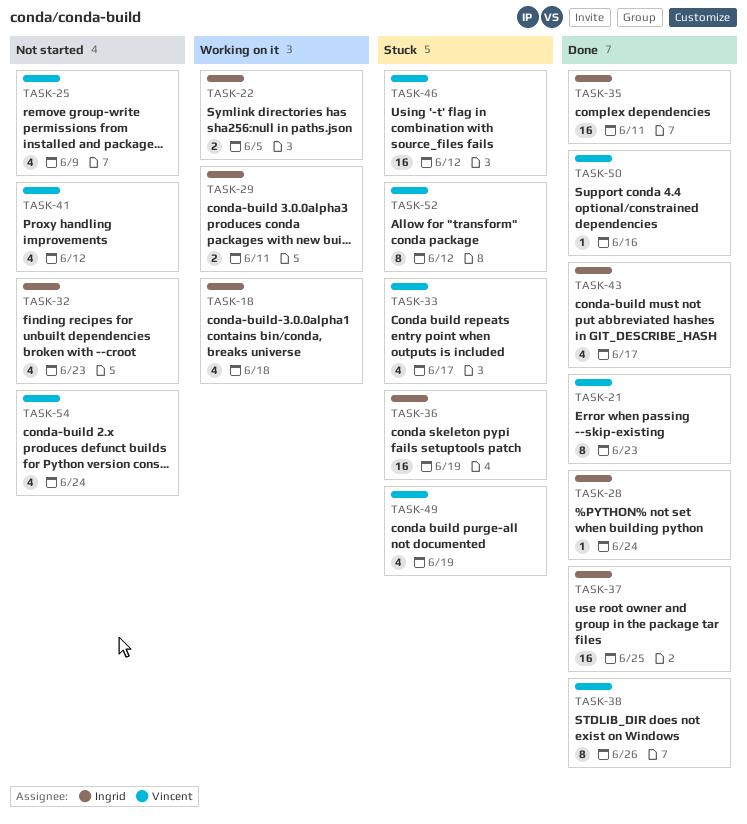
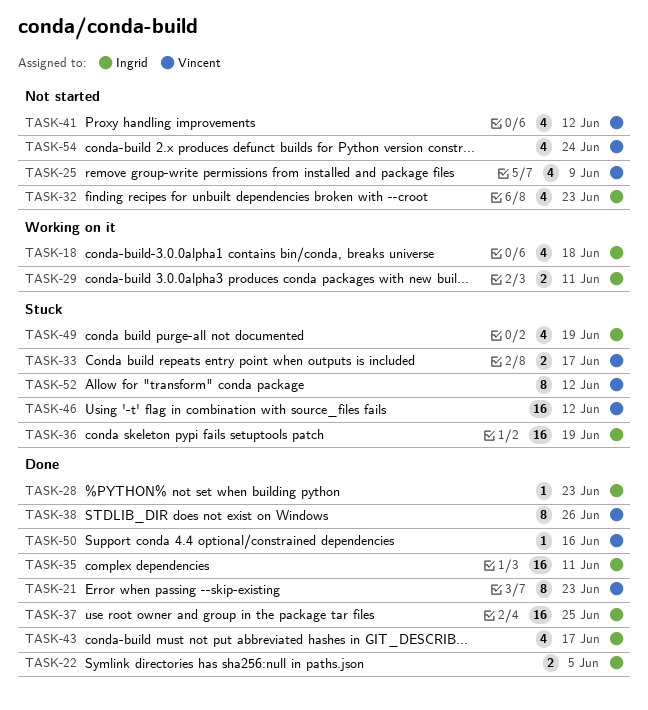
TASK-22, status: Working on it -> Done
TASK-28, due: Jun 24 -> Jun 23
TASK-33, estimate: 4 -> 2
TASK-49, owner: Vincent -> Ingrid

